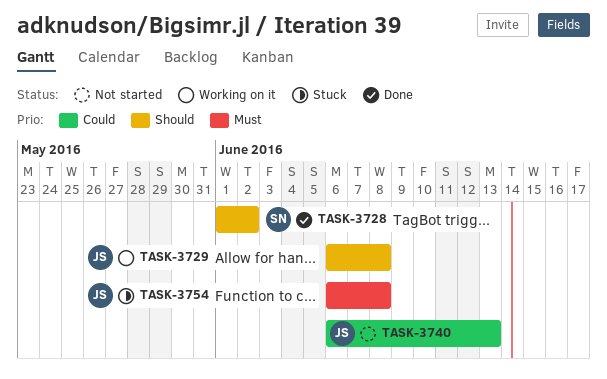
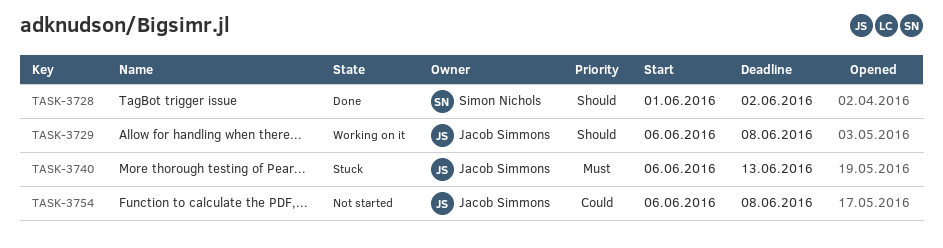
TASK-3740, status: Not started -> Stuck
TASK-3740, priority: Could -> Must
TASK-3754, status: Stuck -> Not started
TASK-3754, priority: Must -> Could

